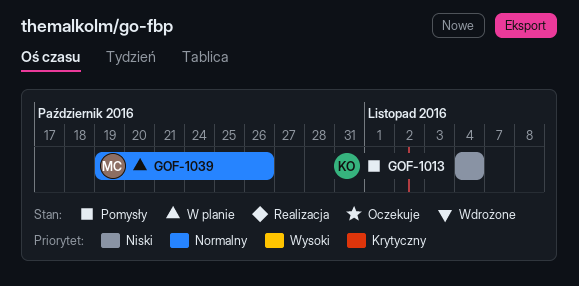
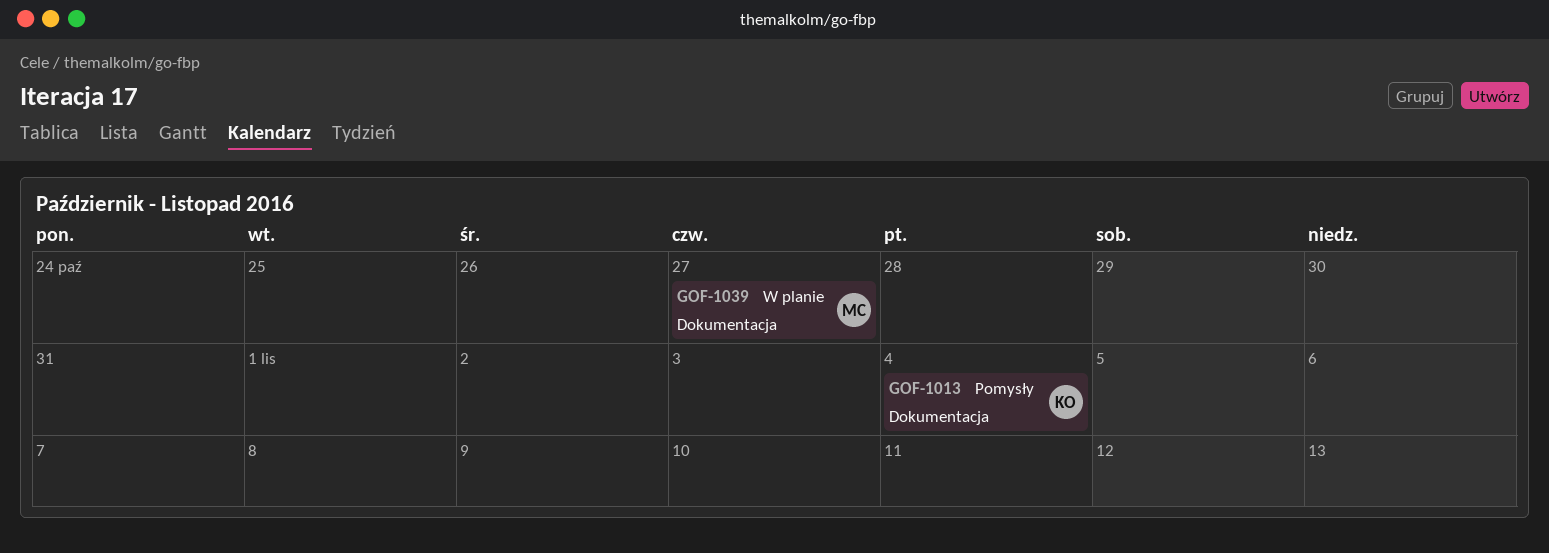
GOF-1039, due: Oct 26 -> Oct 27

